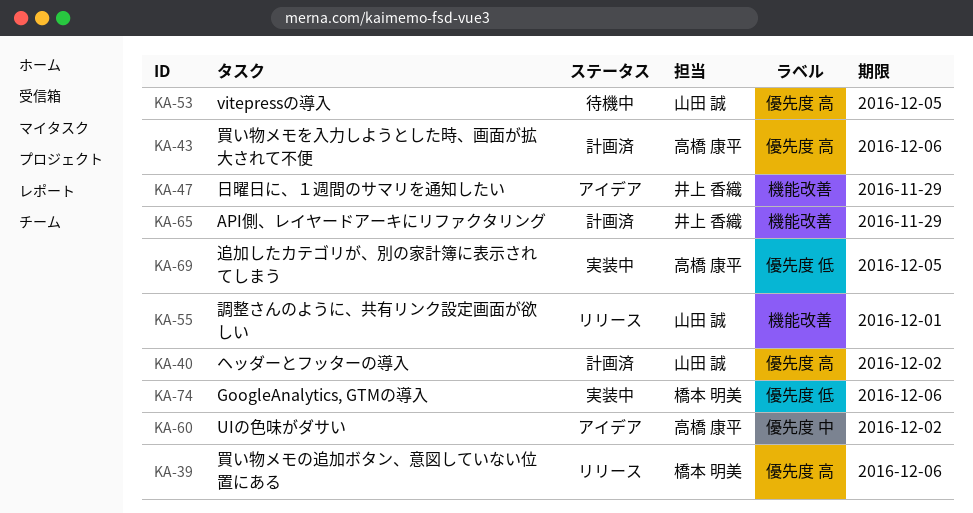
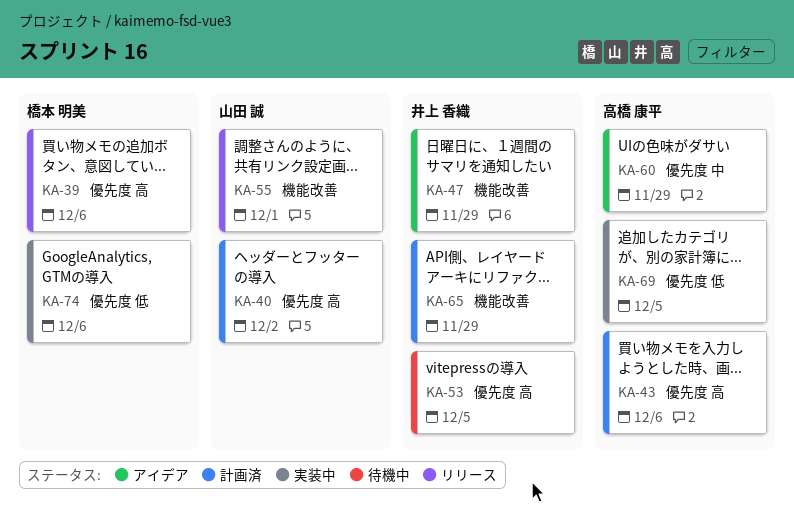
KA-53, owner: 山田 誠 -> 井上 香織
KA-60, due: Dec 2 -> Nov 29

